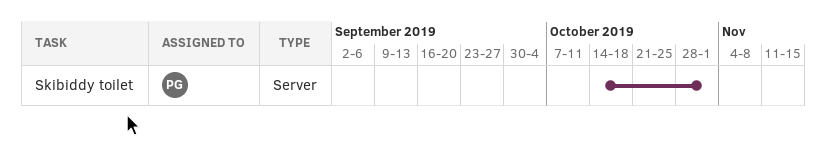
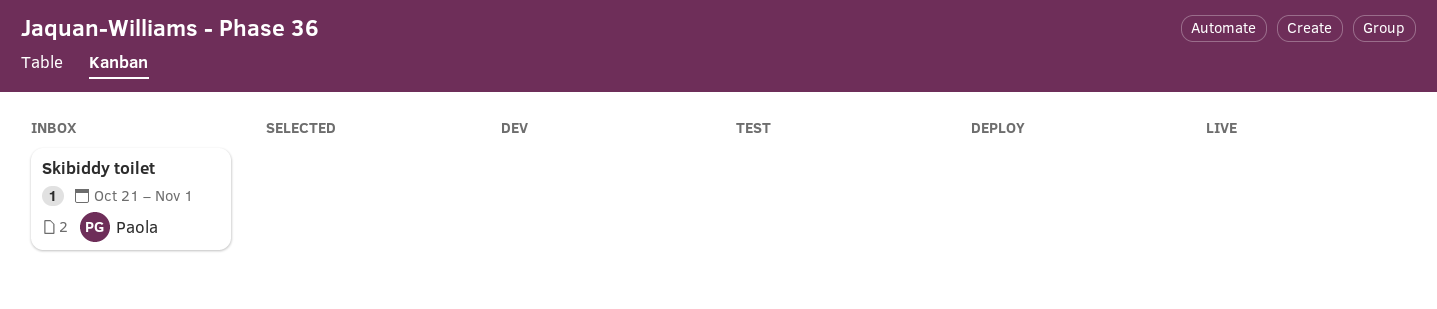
Skibiddy toilet, start: Oct 14 -> Oct 21

